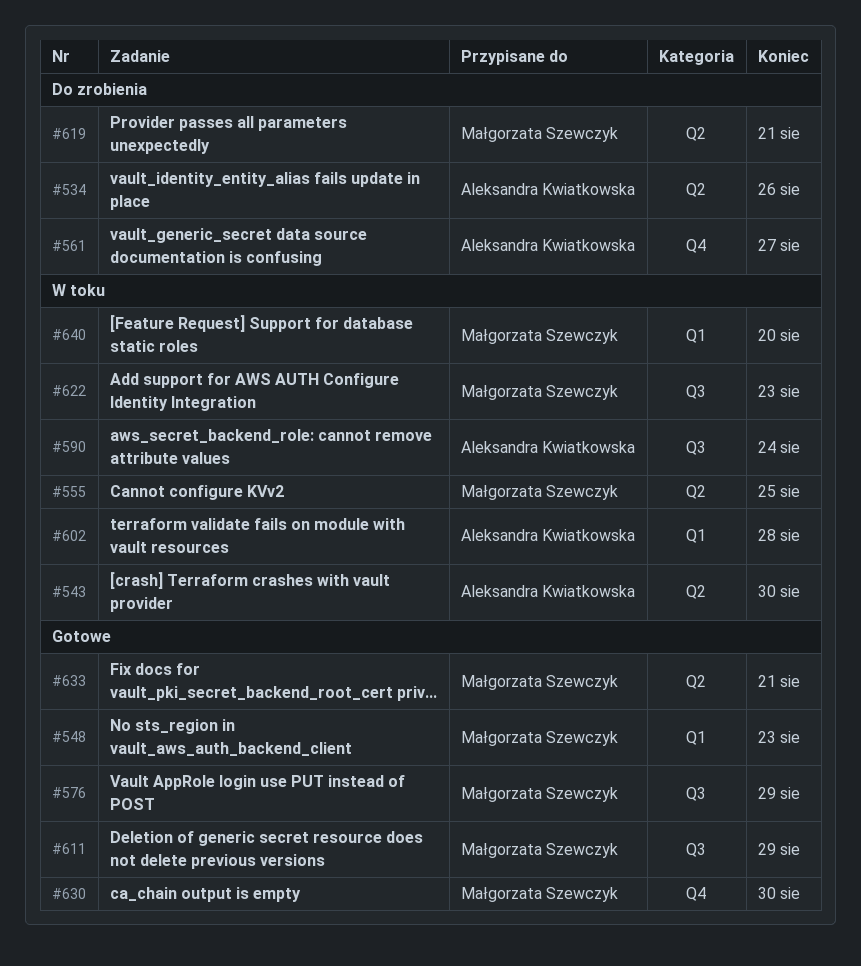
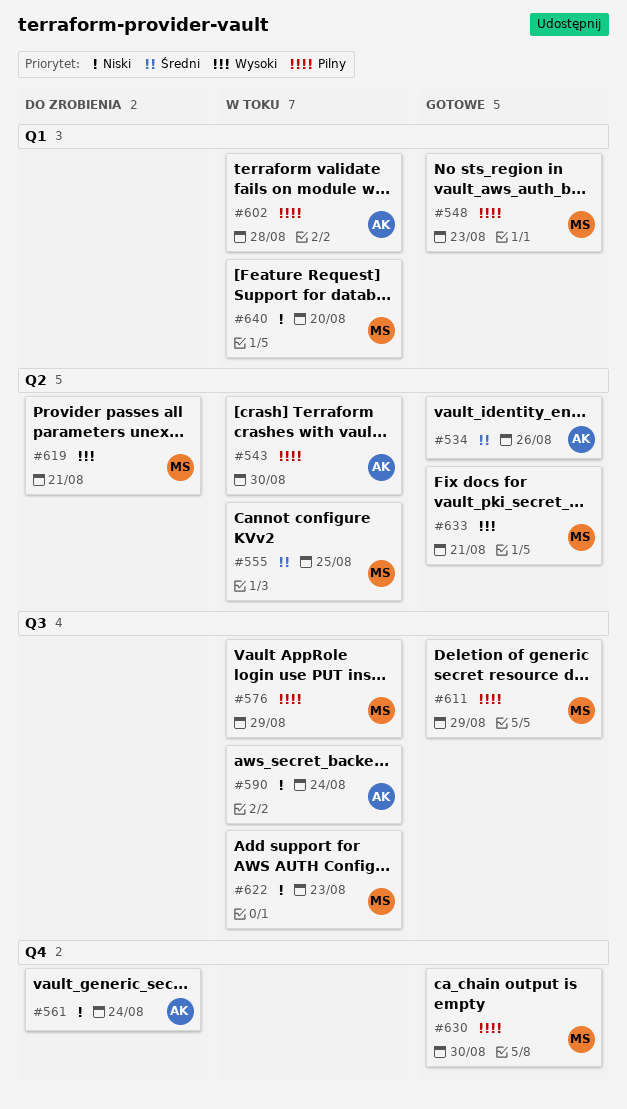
#534, status: Do zrobienia -> Gotowe
#561, due: Aug 27 -> Aug 24
#576, status: Gotowe -> W toku

